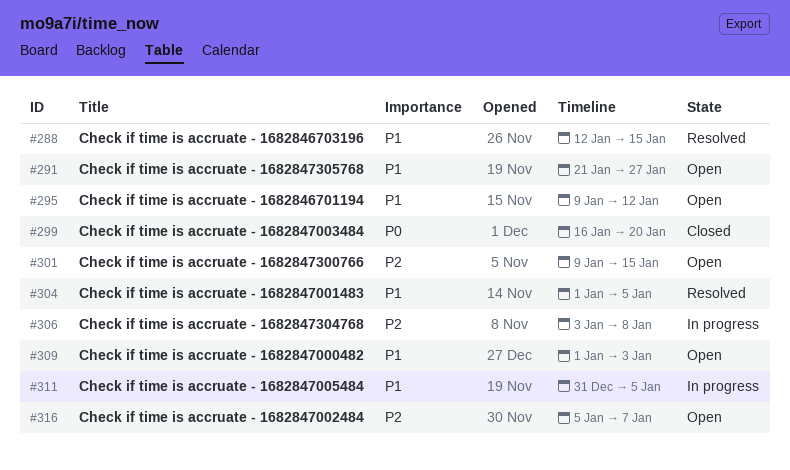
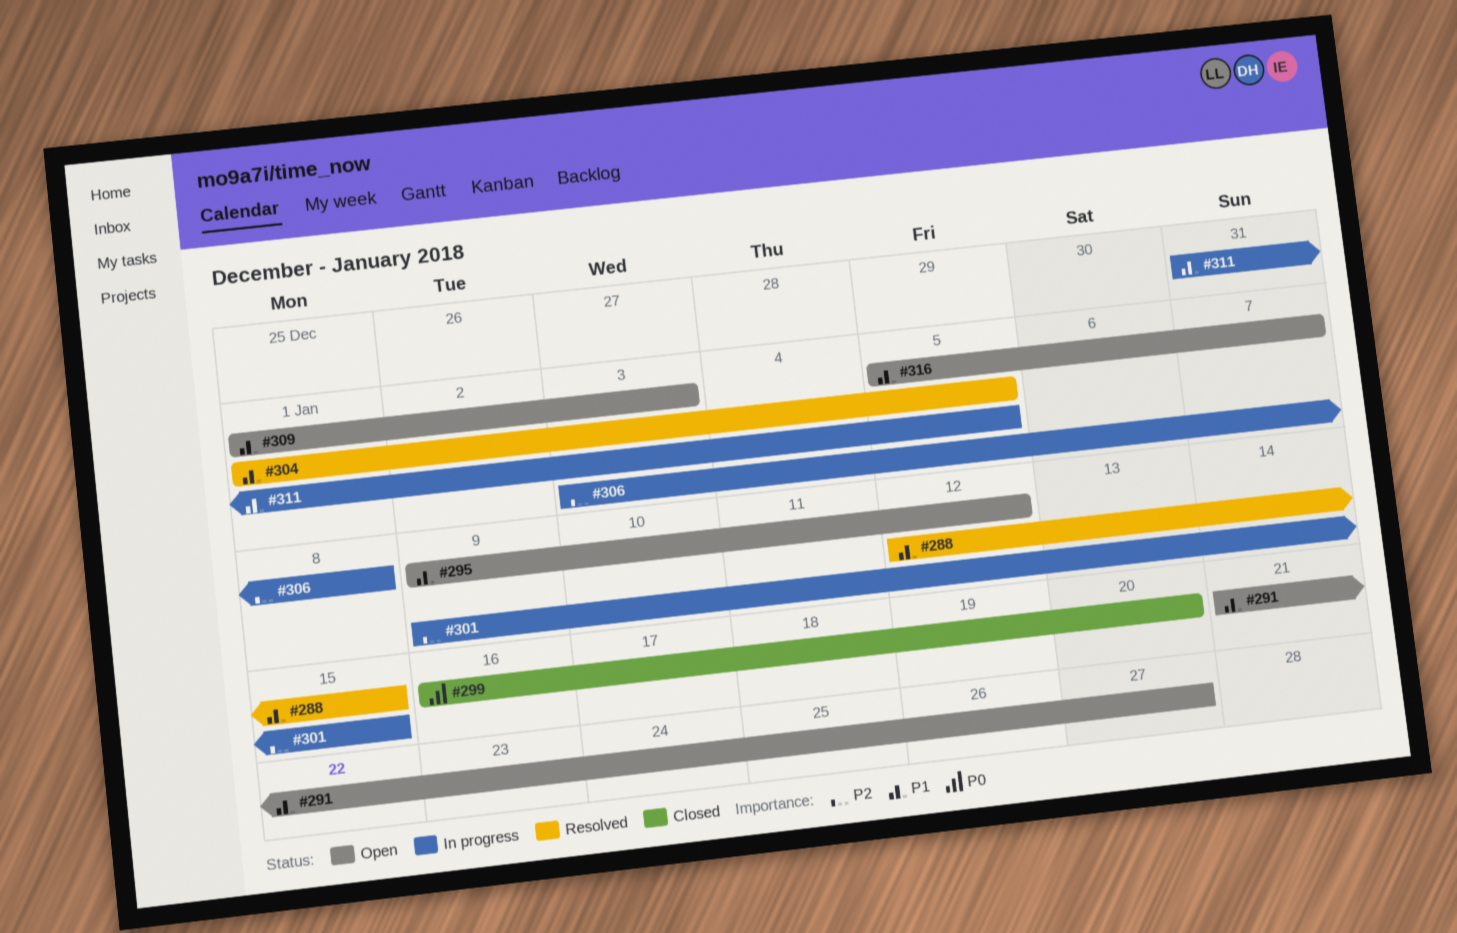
#301, status: Open -> In progress
#316, priority: P2 -> P1

